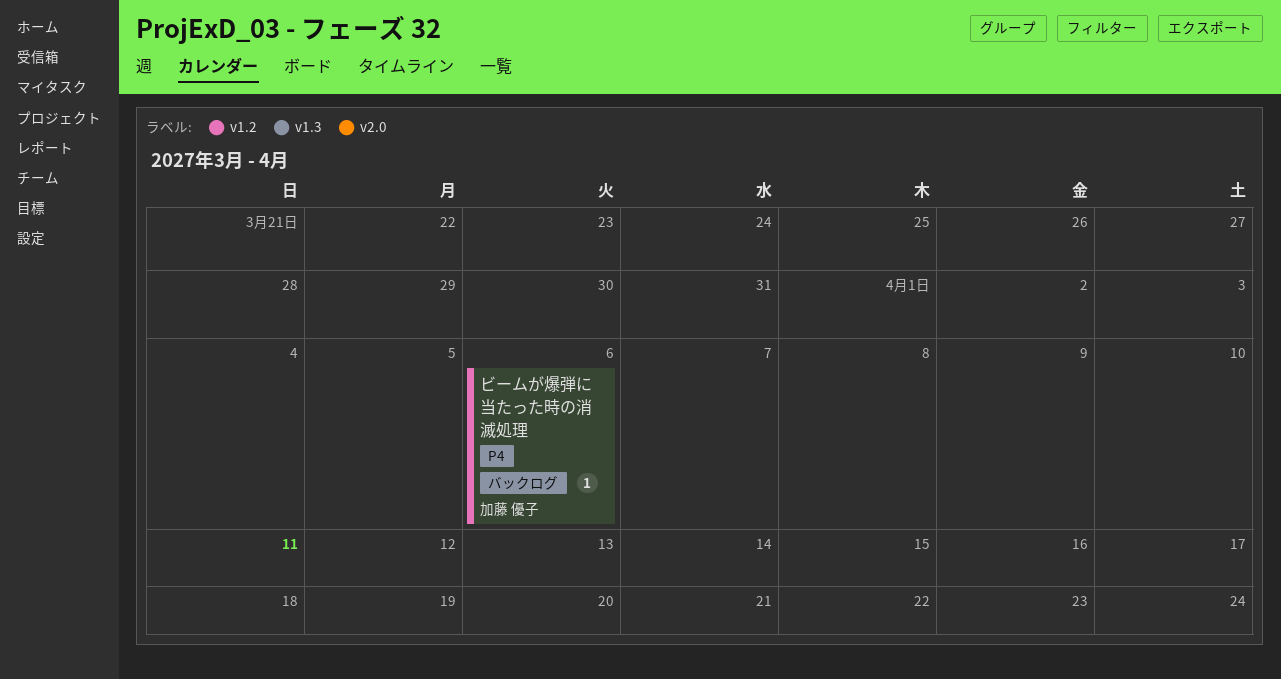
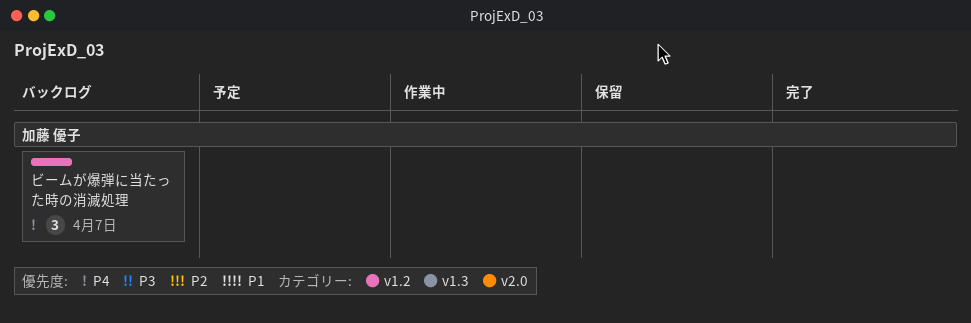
ビームが爆弾に当たった時の消滅処理, estimate: 1 -> 3
ビームが爆弾に当たった時の消滅処理, due: Apr 6 -> Apr 7

